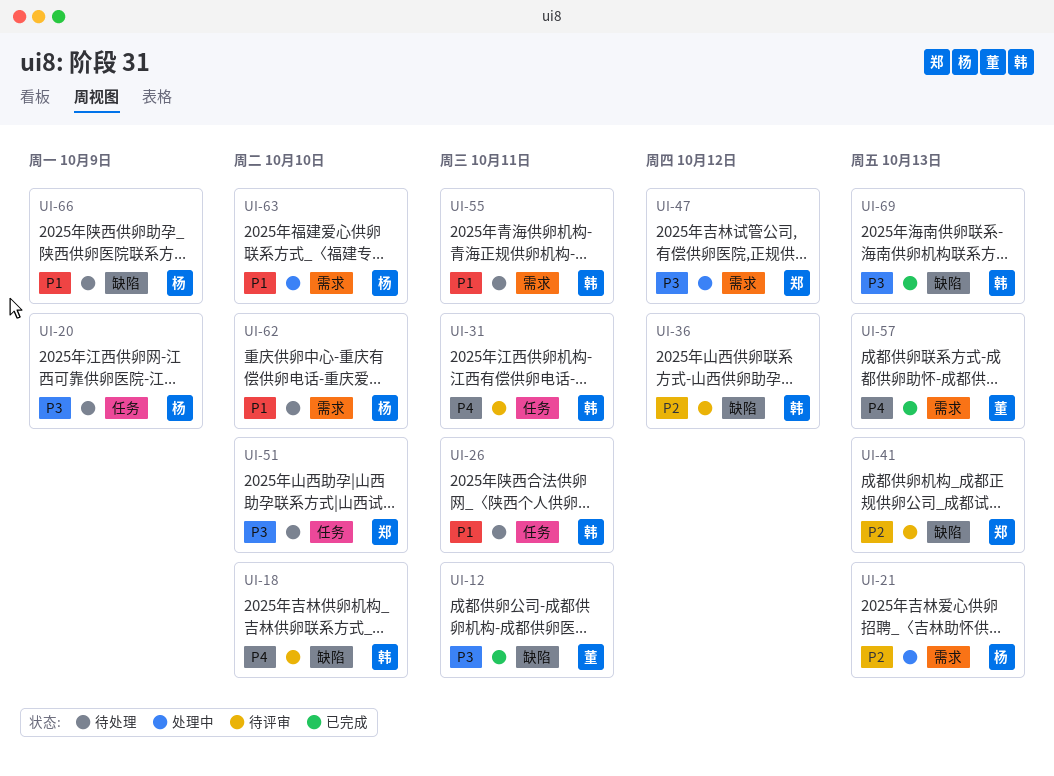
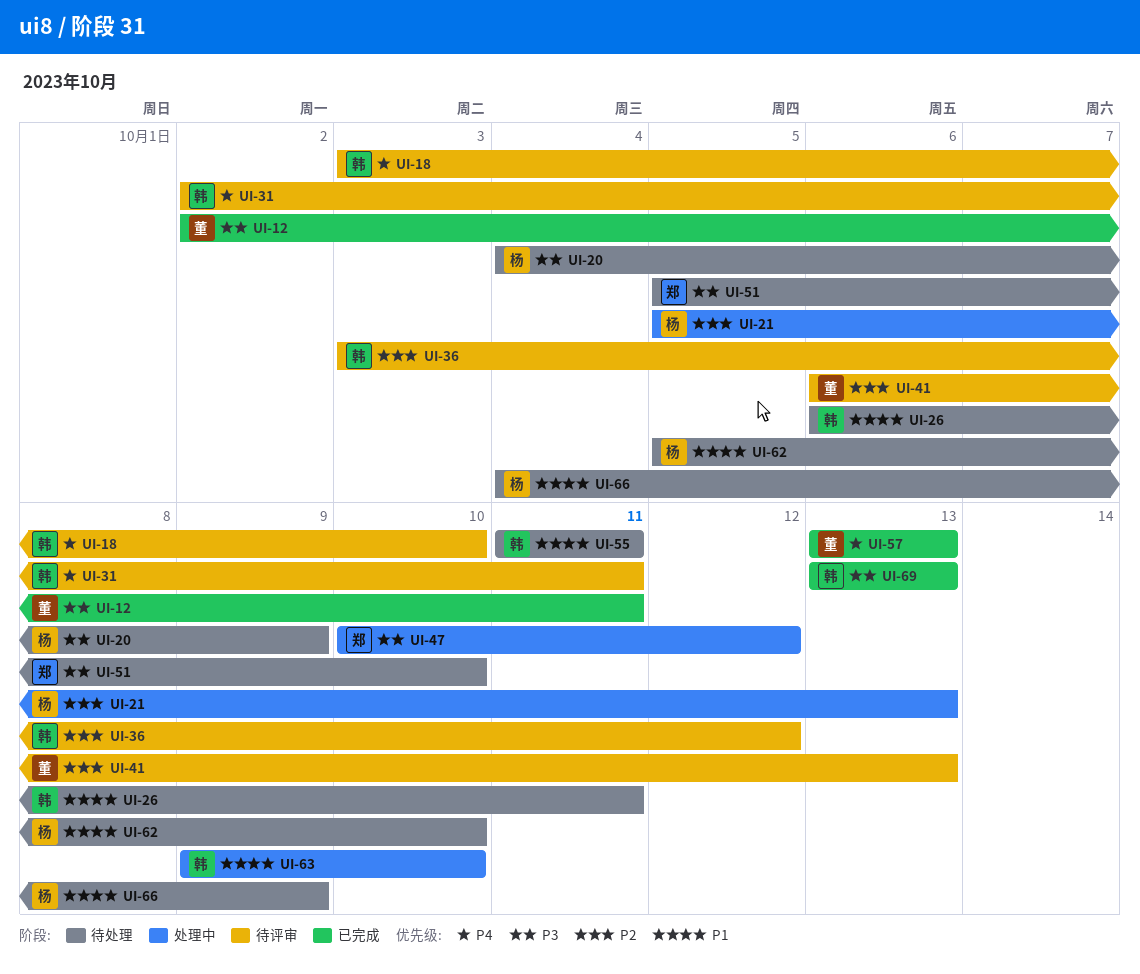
UI-41, owner: 郑 -> 董
UI-63, owner: 杨 -> 韩

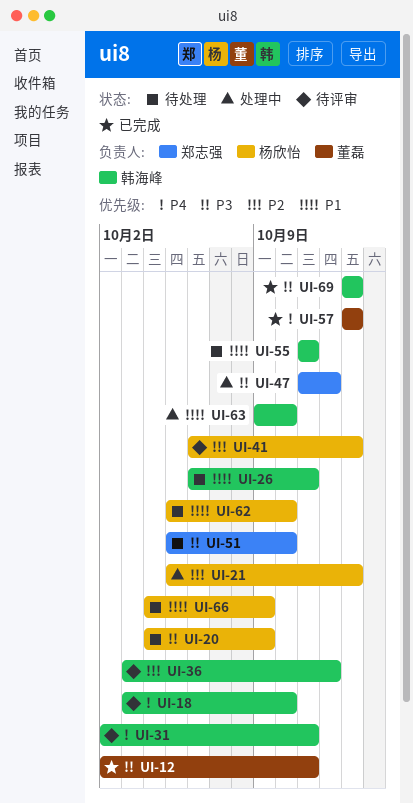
UI-41, owner: 董磊 -> 杨欣怡
UI-47, start: Oct 10 -> Oct 11

